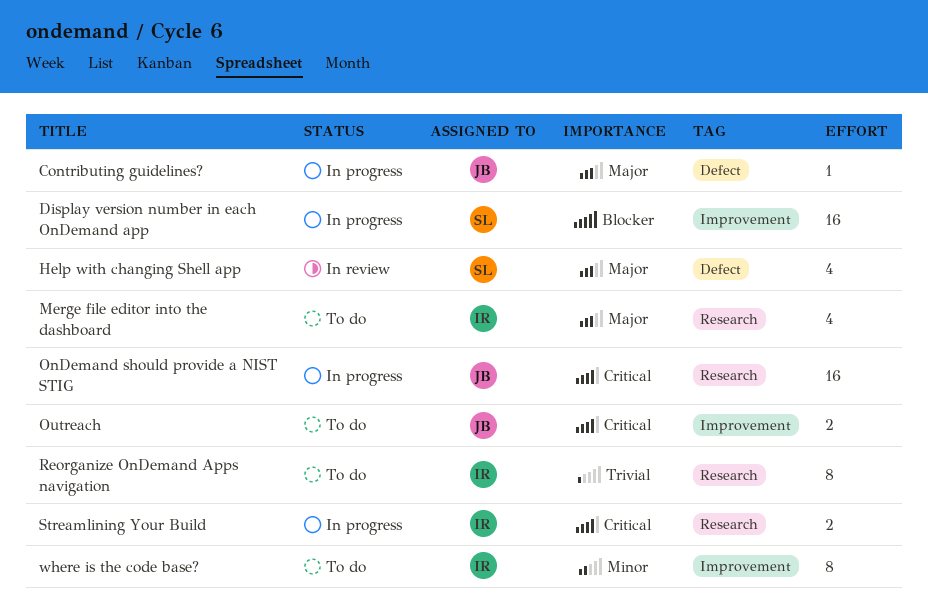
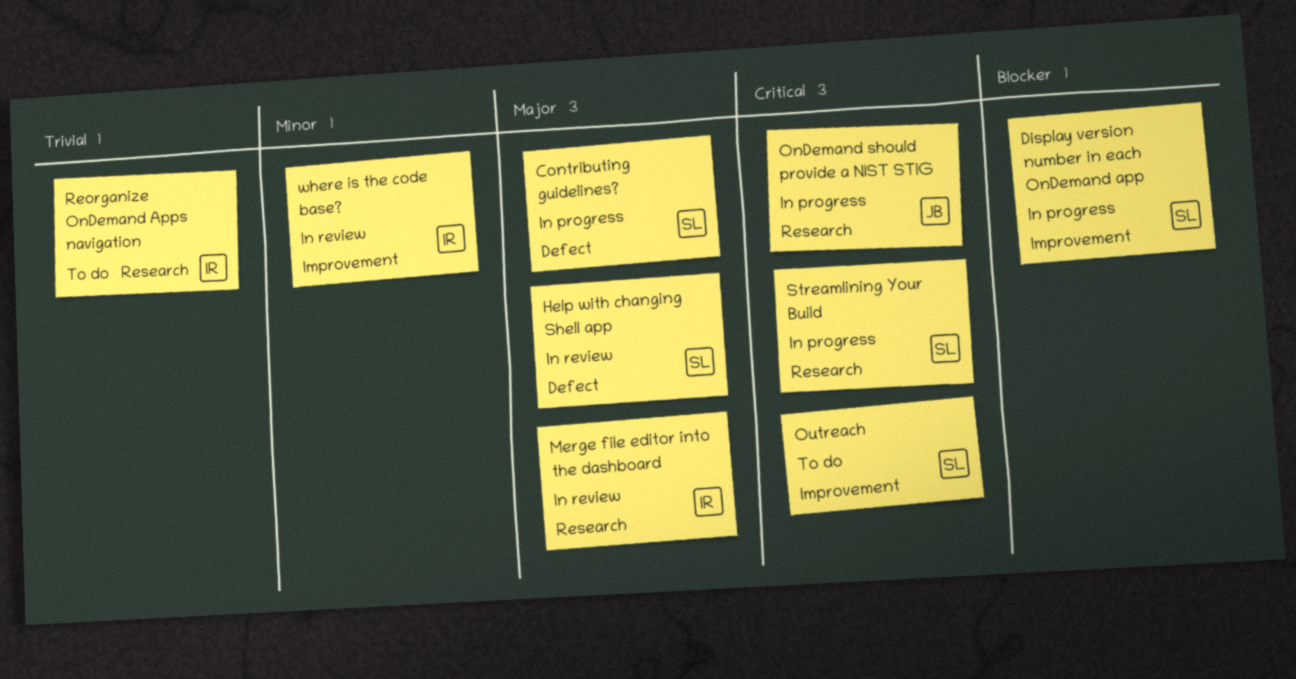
Contributing guidelines?, owner: JB -> SL
Merge file editor into the dashboard, status: To do -> In review
Outreach, owner: JB -> SL
Streamlining Your Build, owner: IR -> SL
where is the code base?, status: To do -> In review

